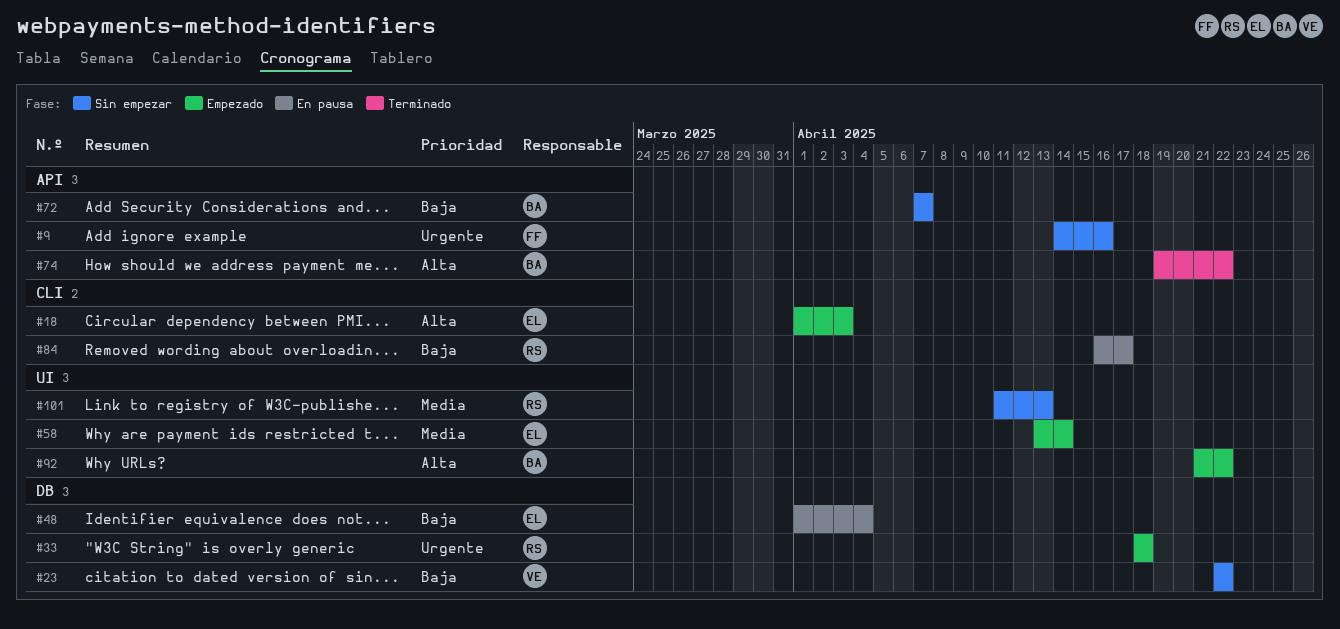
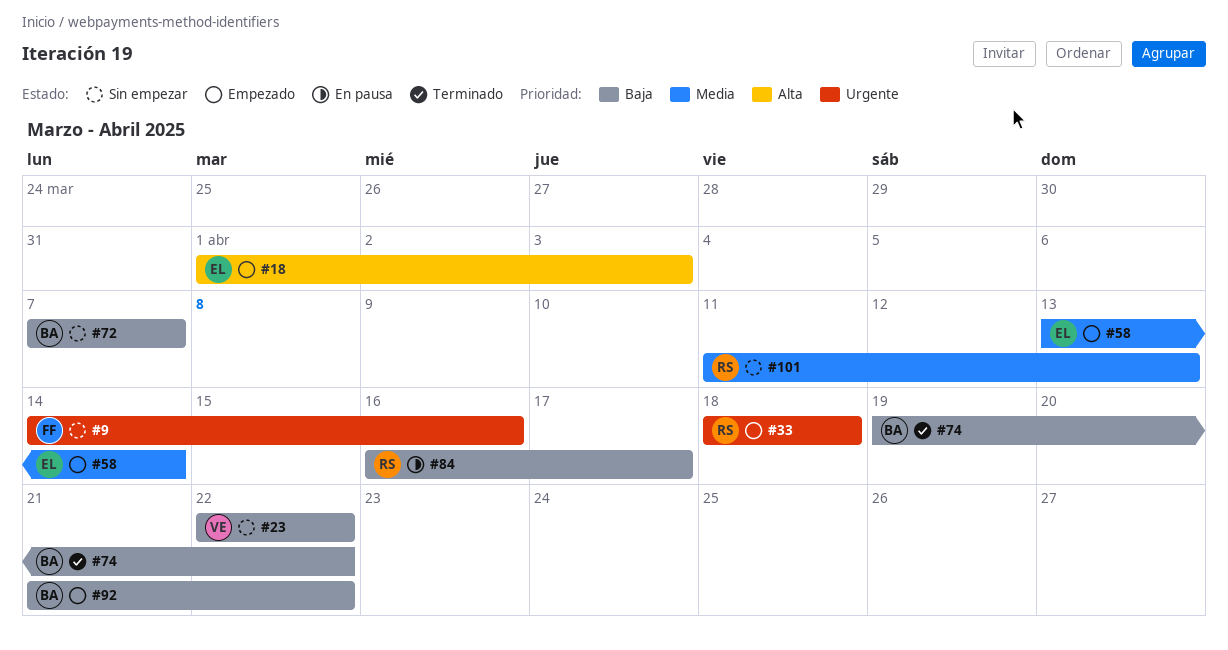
#48: present -> none
#74, priority: Alta -> Baja
#92, priority: Alta -> Baja

